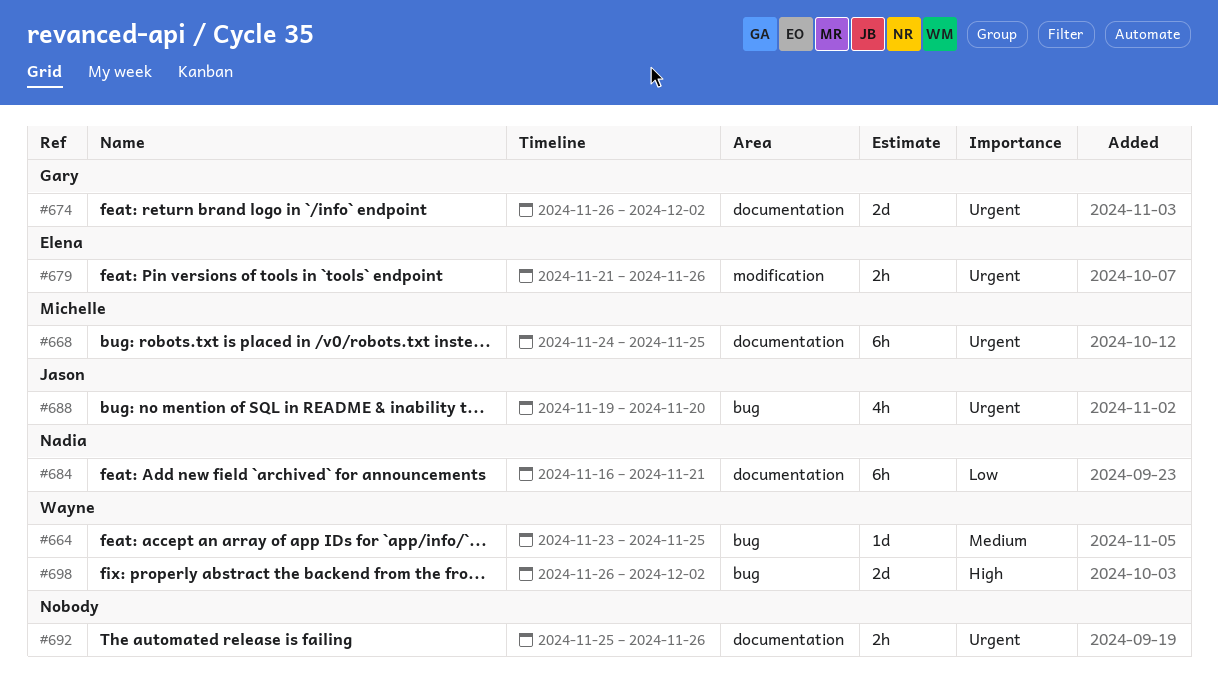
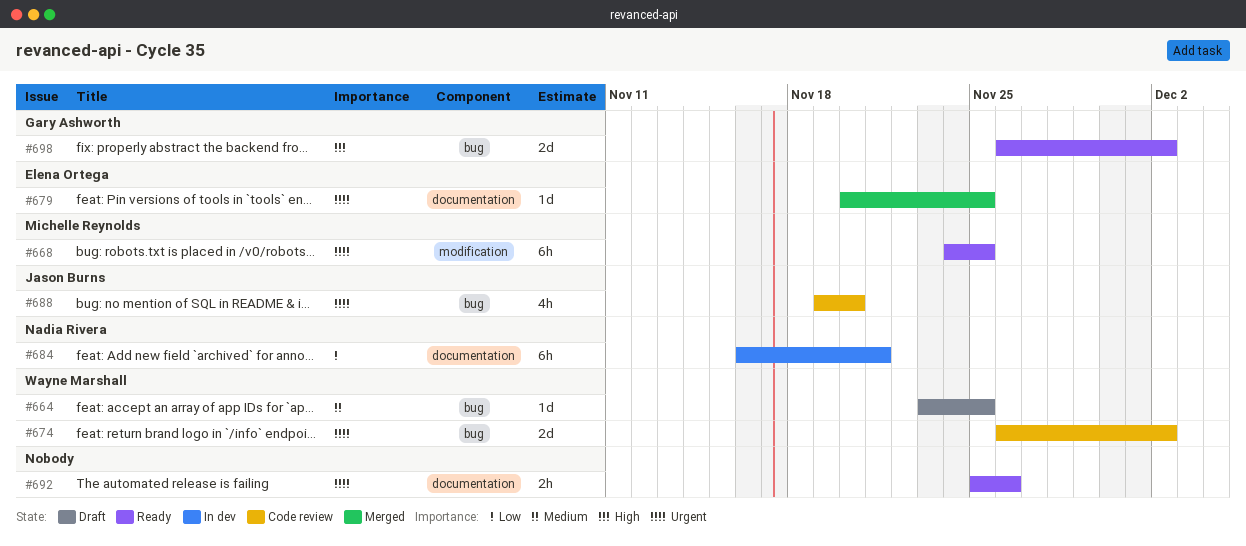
#668, label: documentation -> modification
#674, owner: Gary Ashworth -> Wayne Marshall
#674, label: documentation -> bug
#679, label: modification -> documentation
#679, estimate: 2h -> 1d
#679, start: Nov 21 -> Nov 20
#679, due: Nov 26 -> Nov 25
#698, owner: Wayne Marshall -> Gary Ashworth

